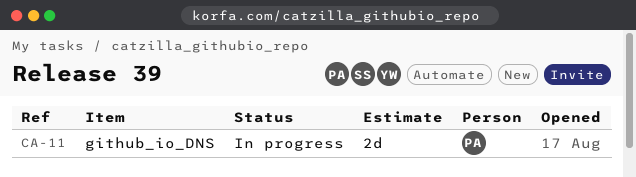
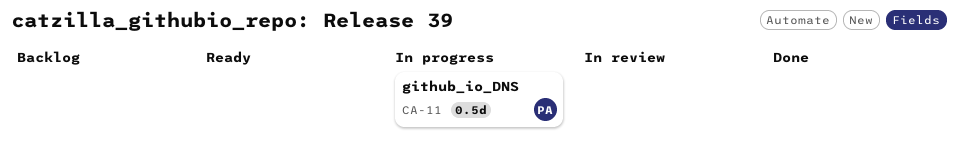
CA-11, estimate: 2d -> 0.5d

